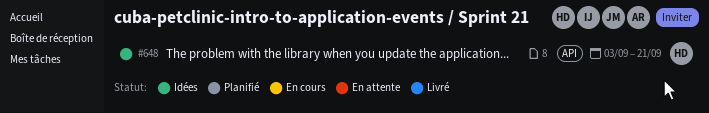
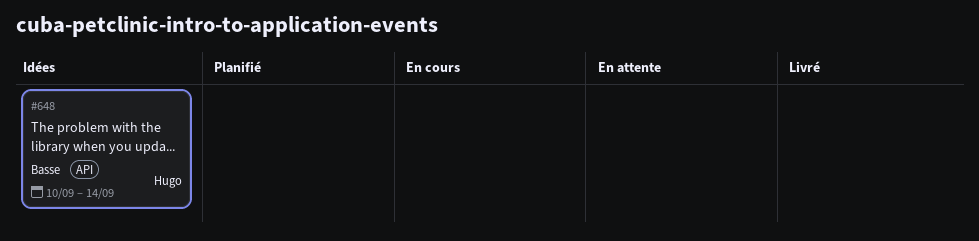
#648, start: Sep 3 -> Sep 10
#648, due: Sep 21 -> Sep 14

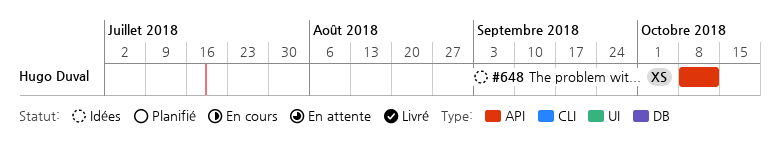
#648, start: Sep 10 -> Oct 8
#648, due: Sep 14 -> Oct 12

